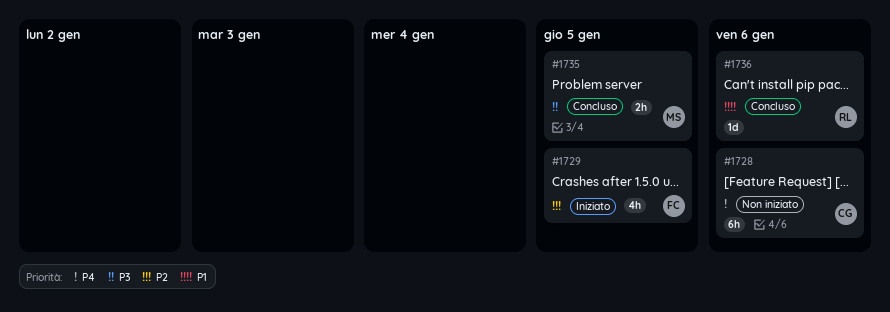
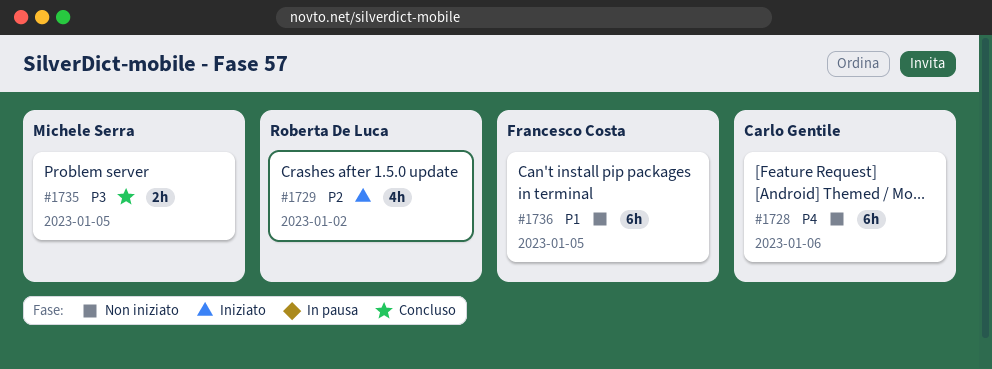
#1729, owner: Francesco Costa -> Roberta De Luca
#1729, due: Jan 5 -> Jan 2
#1736, status: Concluso -> Non iniziato
#1736, owner: Roberta De Luca -> Francesco Costa
#1736, estimate: 1d -> 6h
#1736, due: Jan 6 -> Jan 5

